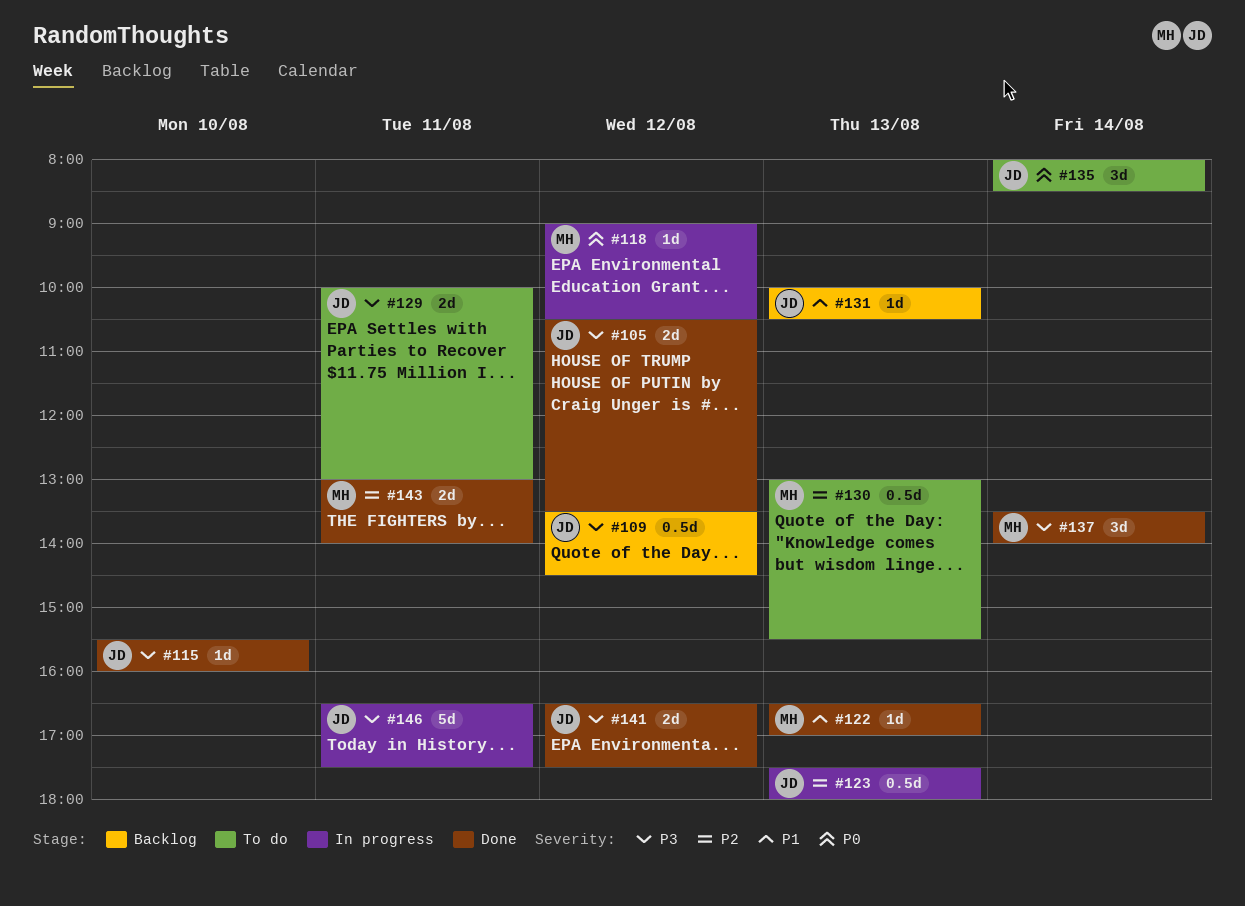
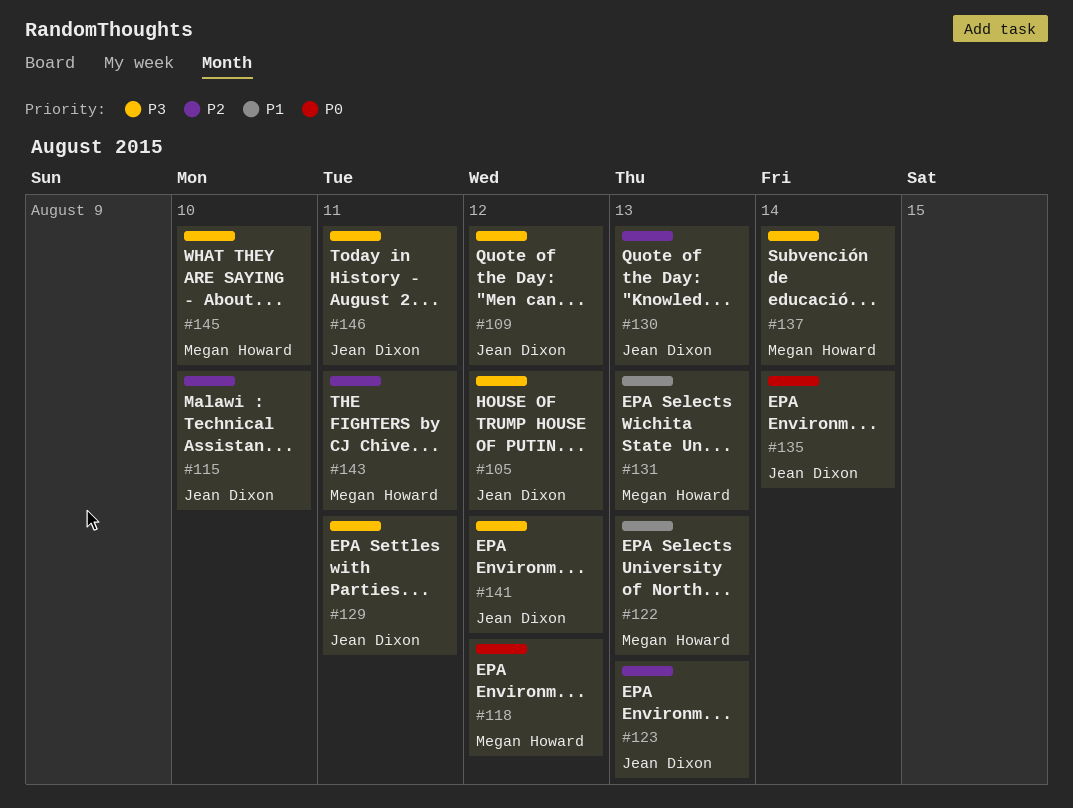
#115, priority: P3 -> P2
#130, owner: Megan Howard -> Jean Dixon
#131, owner: Jean Dixon -> Megan Howard
#145: none -> present

